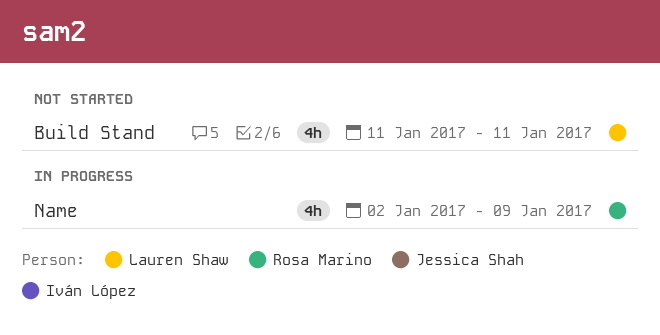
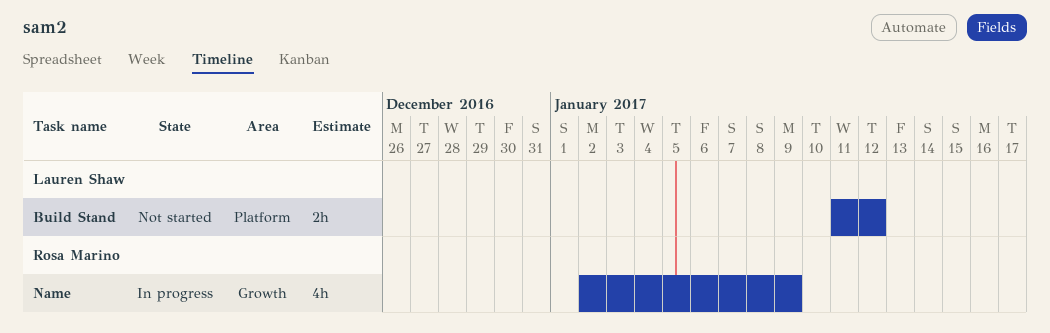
Build Stand, estimate: 4h -> 2h
Build Stand, due: Jan 11 -> Jan 12

